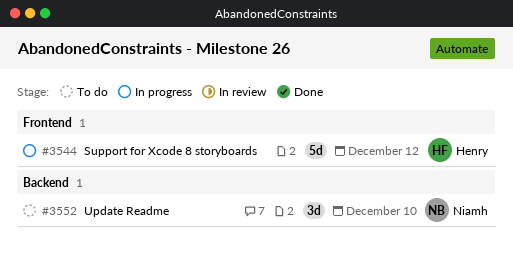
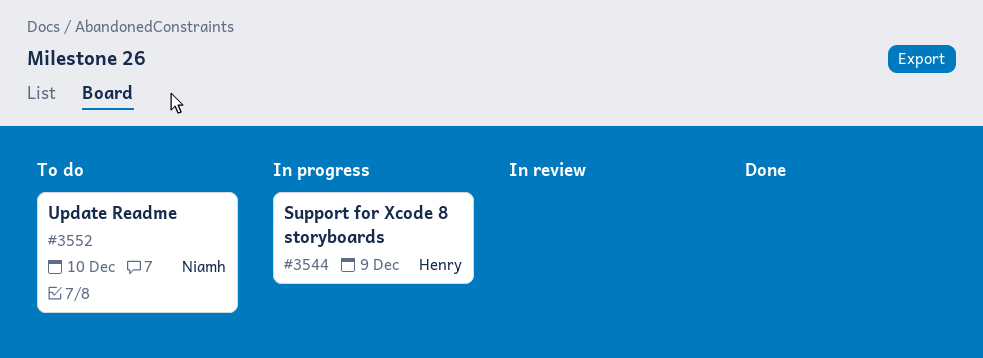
#3544, due: Dec 12 -> Dec 9

